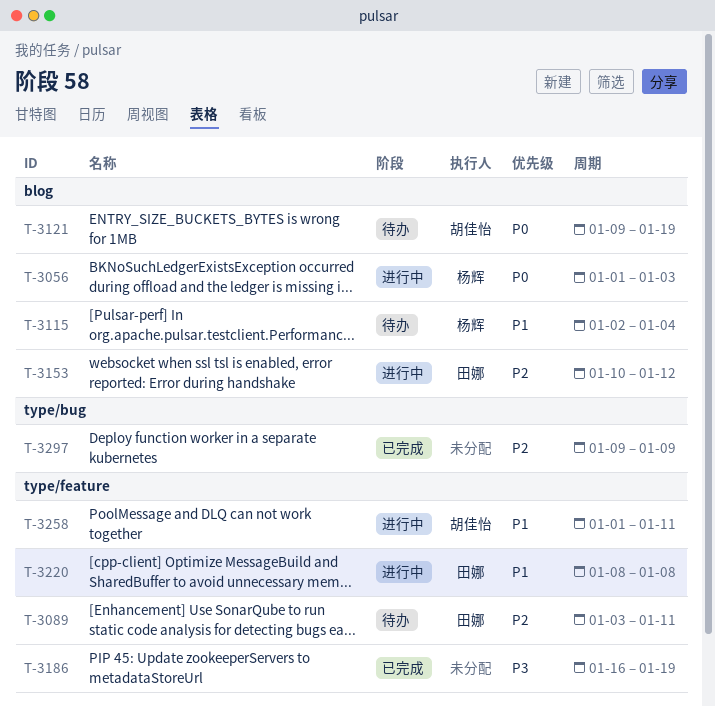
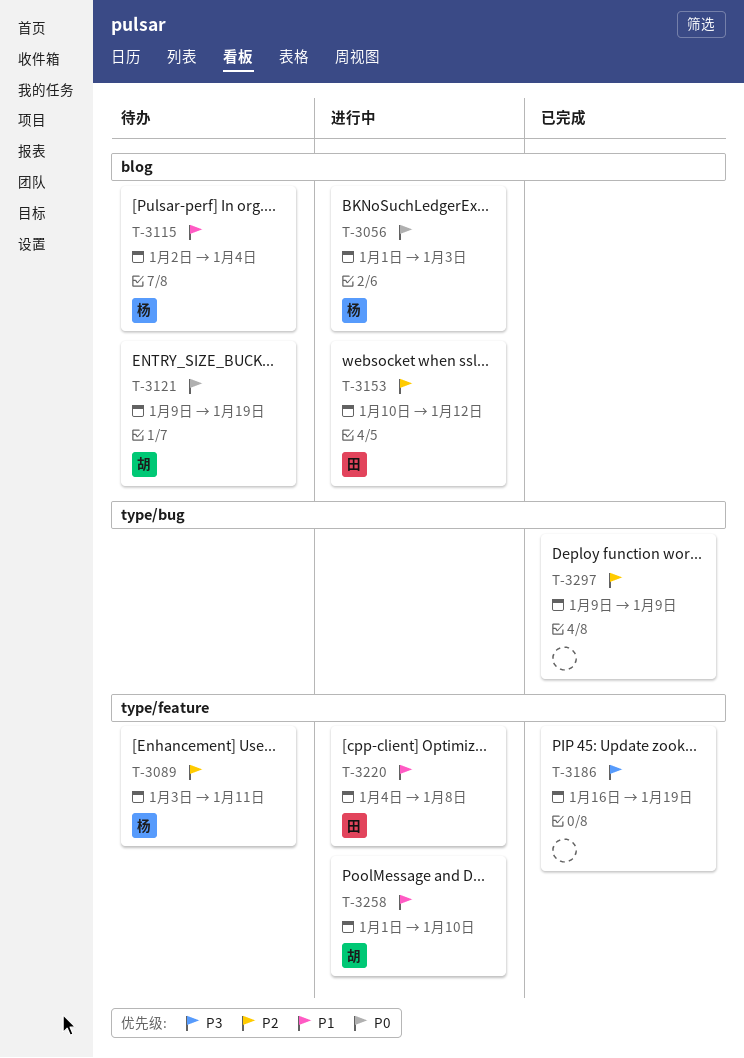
T-3089, owner: 田娜 -> 杨辉
T-3220, start: Jan 8 -> Jan 4
T-3258, due: Jan 11 -> Jan 10

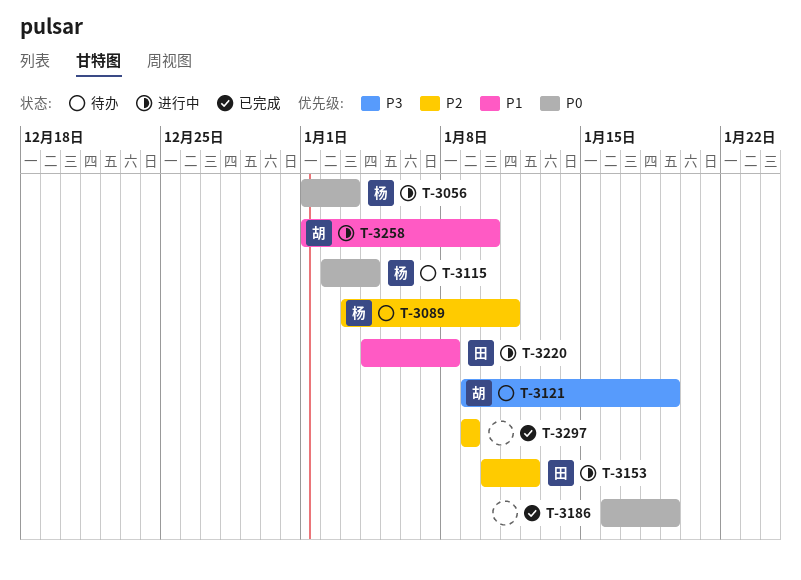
T-3115, priority: P1 -> P0
T-3121, priority: P0 -> P3
T-3186, priority: P3 -> P0

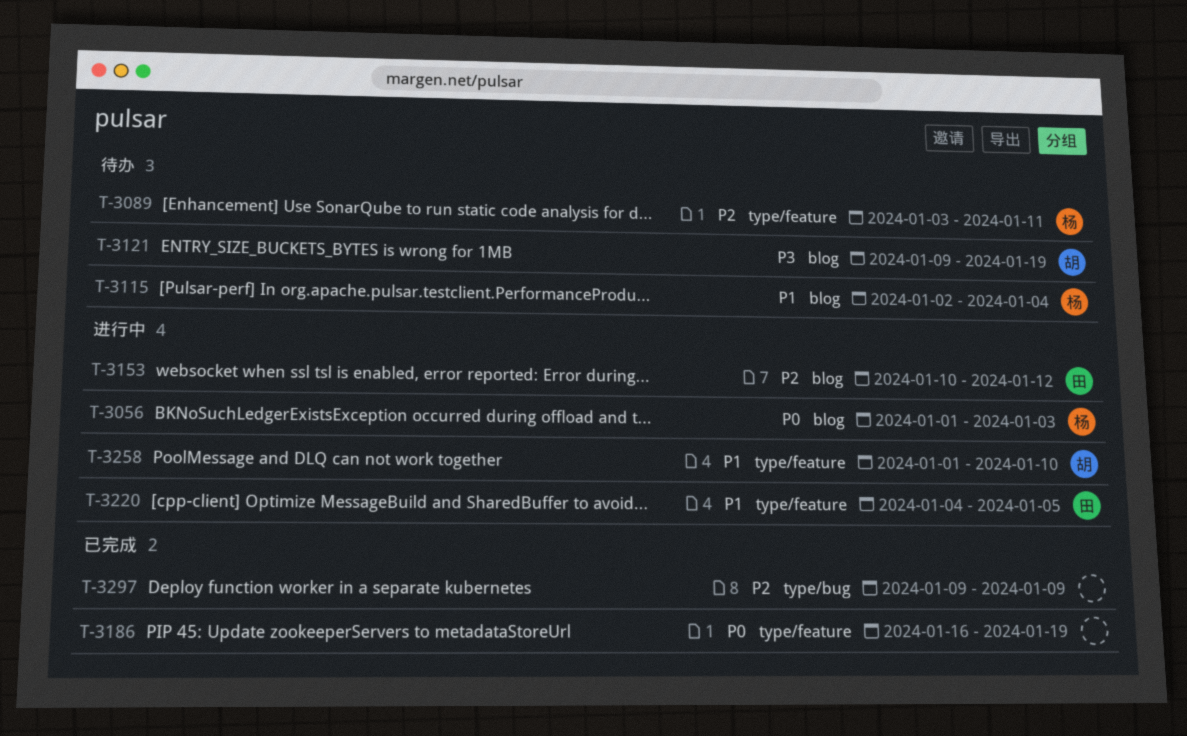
T-3115, priority: P0 -> P1
T-3220, due: Jan 8 -> Jan 5

